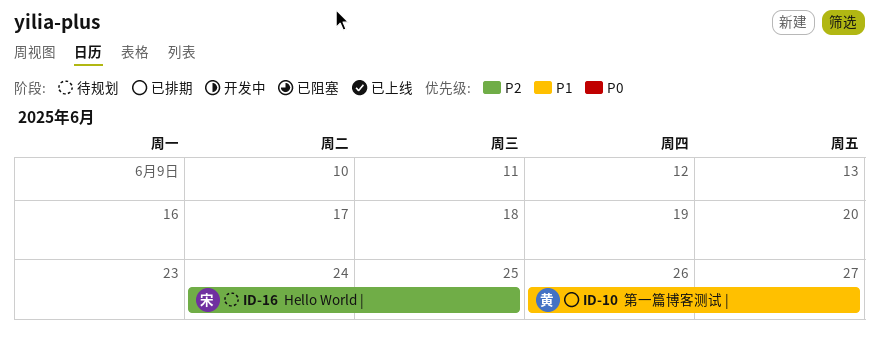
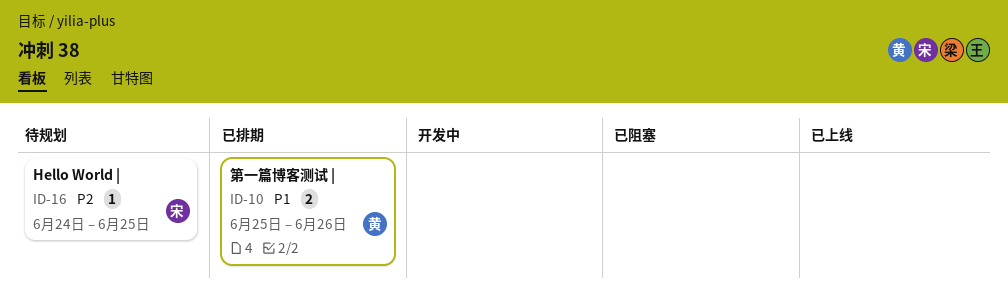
ID-10, start: Jun 26 -> Jun 25
ID-10, due: Jun 27 -> Jun 26

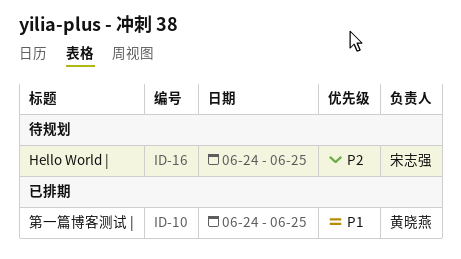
ID-10, start: Jun 25 -> Jun 24
ID-10, due: Jun 26 -> Jun 25

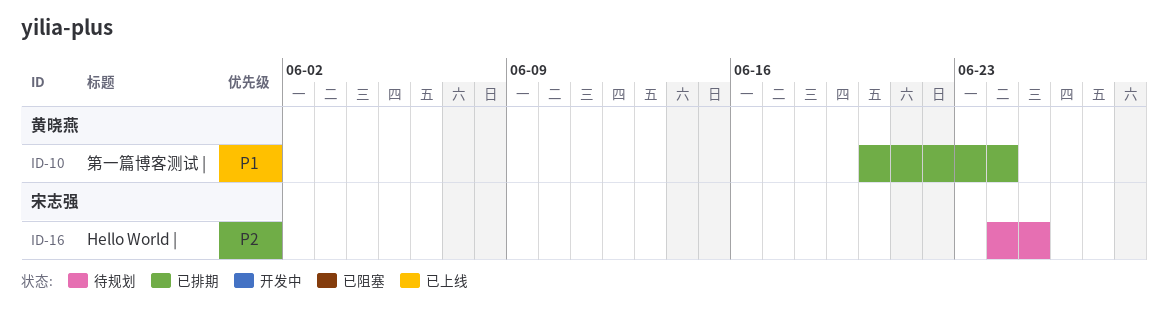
ID-10, start: Jun 24 -> Jun 20
ID-10, due: Jun 25 -> Jun 24

